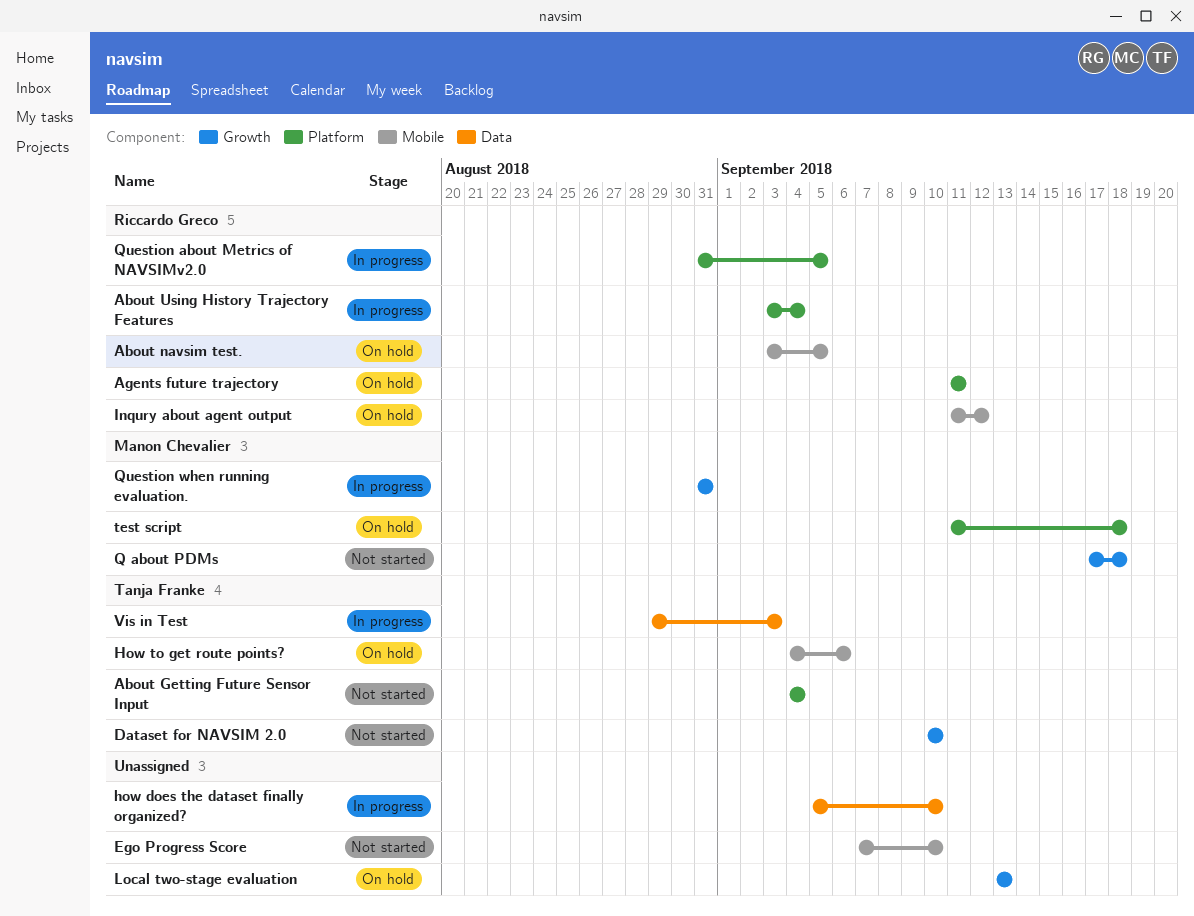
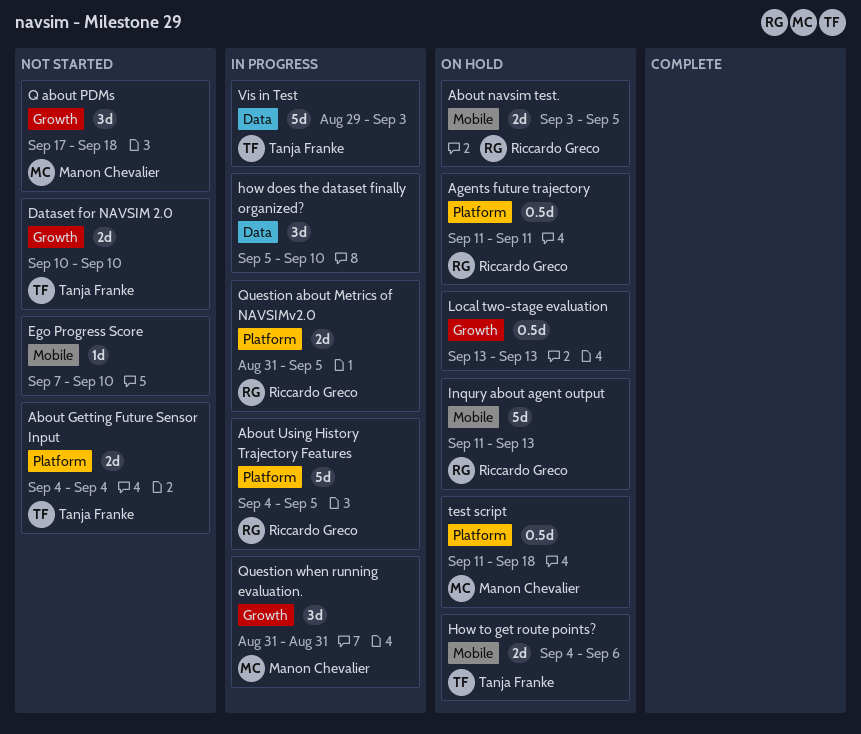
About Using History Trajectory Features, start: Sep 3 -> Sep 4
About Using History Trajectory Features, due: Sep 4 -> Sep 5
Inqury about agent output, due: Sep 12 -> Sep 13

